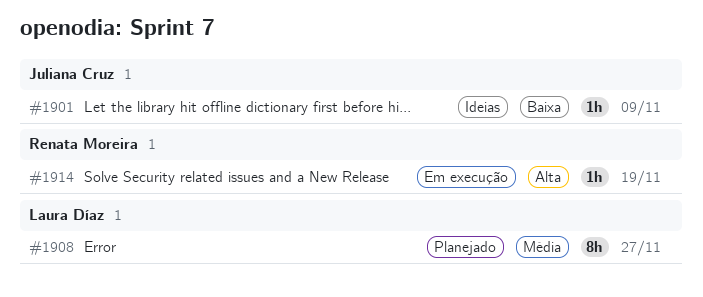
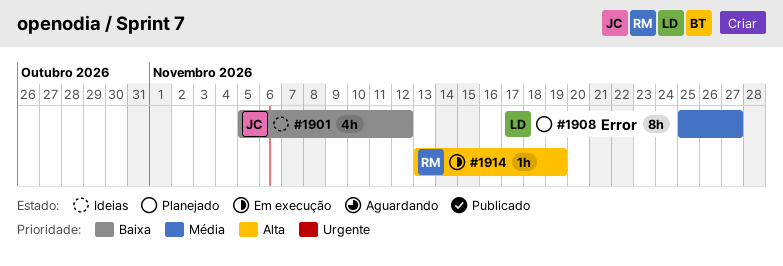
#1901, estimate: 1h -> 4h
#1901, due: Nov 9 -> Nov 12

